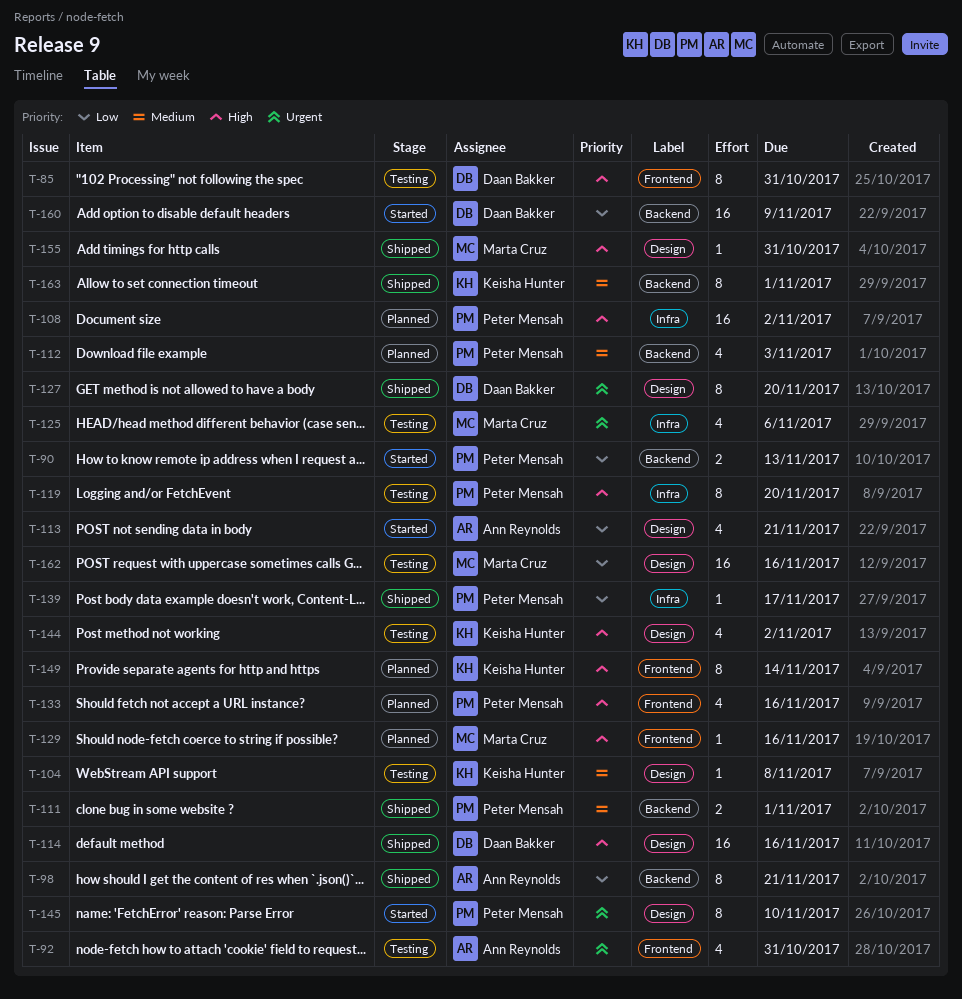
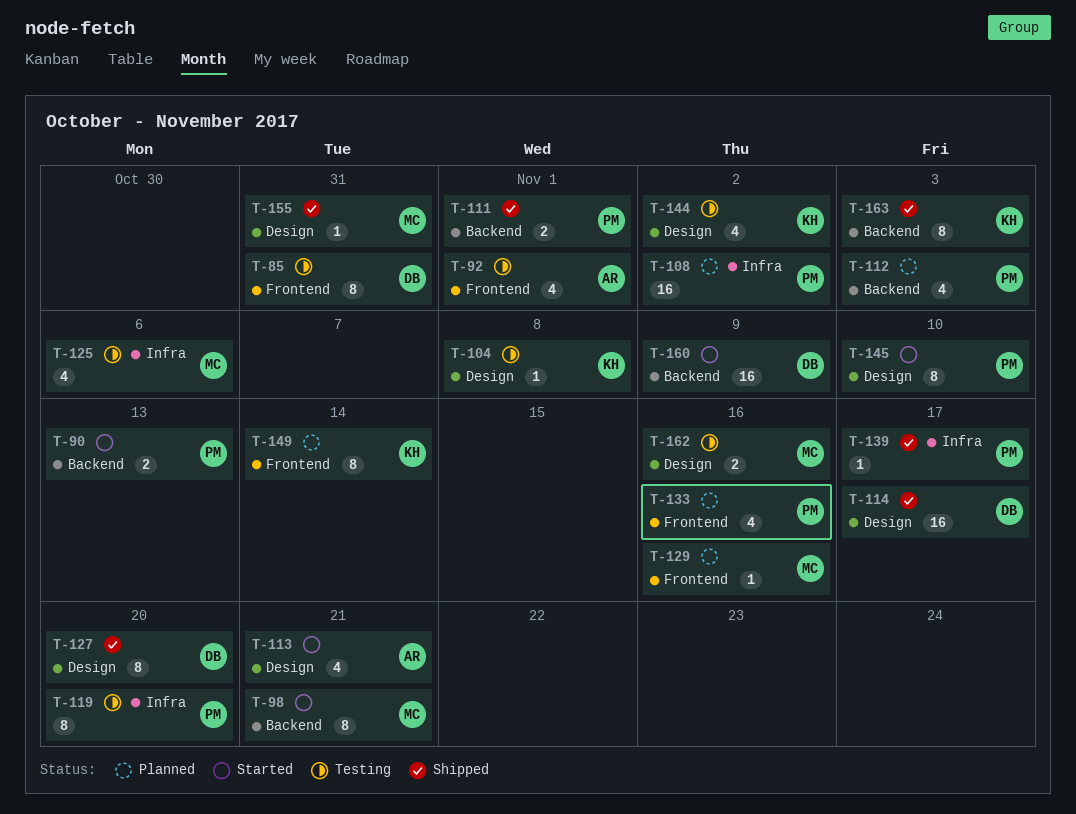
T-92, due: Oct 31 -> Nov 1
T-98, status: Shipped -> Started
T-98, owner: Ann Reynolds -> Marta Cruz
T-114, due: Nov 16 -> Nov 17
T-162, estimate: 16 -> 2
T-163, due: Nov 1 -> Nov 3

